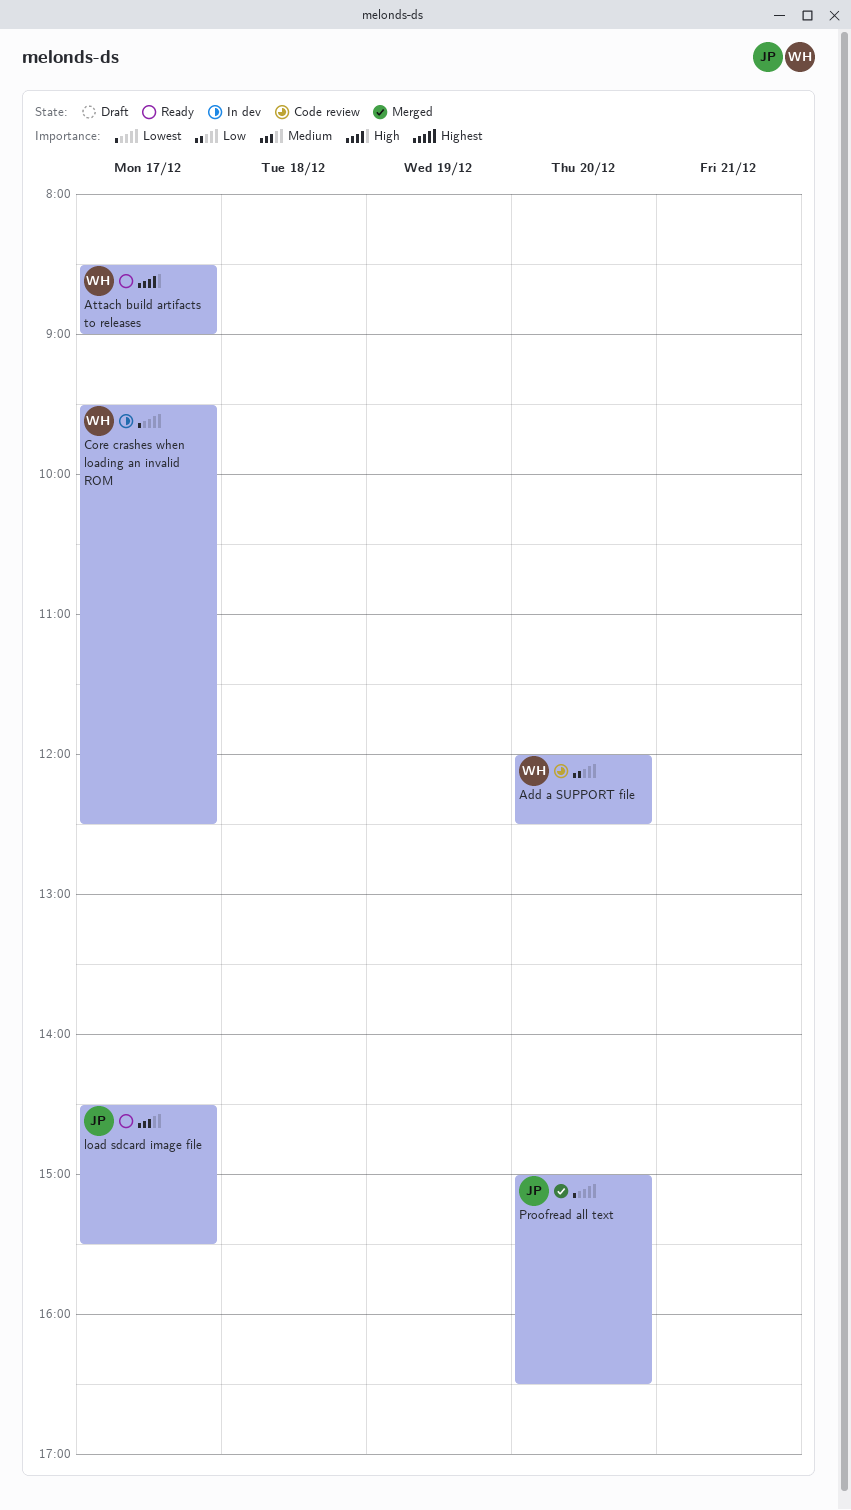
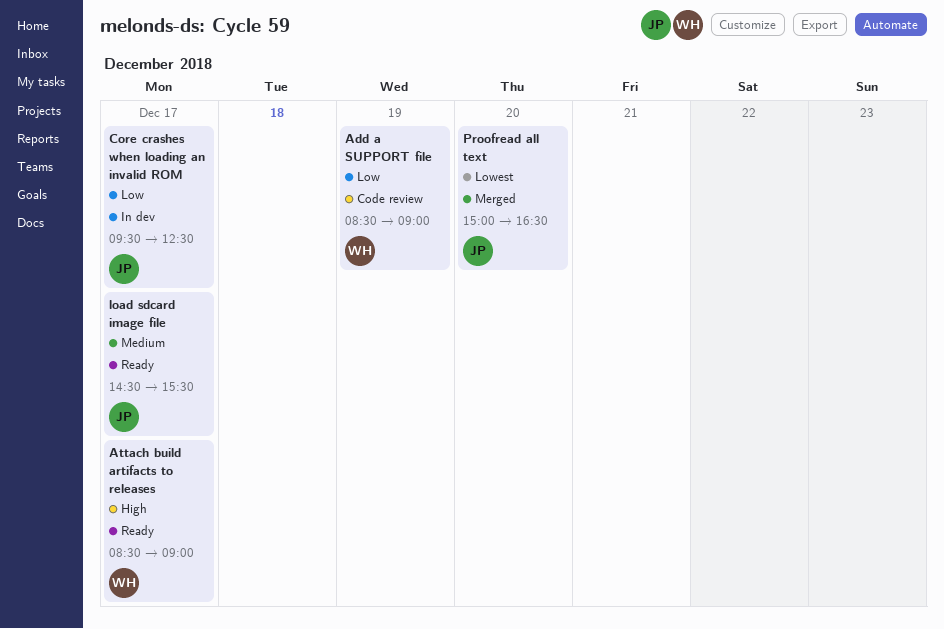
Add a SUPPORT file, day: Dec 20 -> Dec 19
Add a SUPPORT file, begins: 12:00 -> 08:30
Add a SUPPORT file, ends: 12:30 -> 09:00
Core crashes when loading an invalid ROM, owner: WH -> JP
Core crashes when loading an invalid ROM, priority: Lowest -> Low

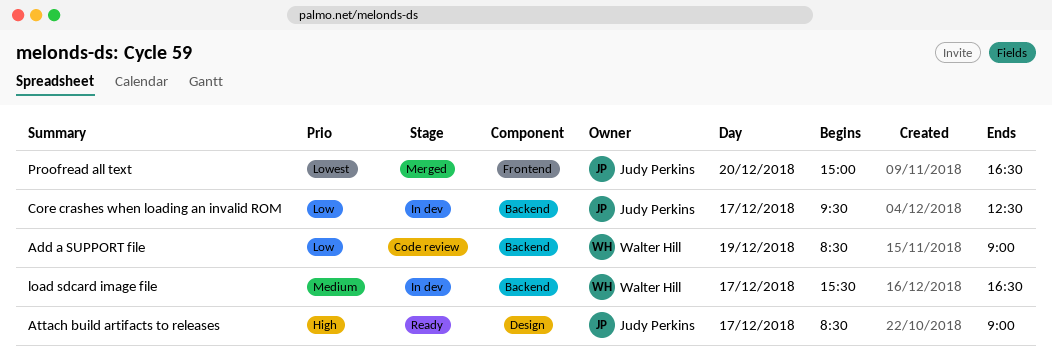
Attach build artifacts to releases, owner: Walter Hill -> Judy Perkins
load sdcard image file, status: Ready -> In dev
load sdcard image file, owner: Judy Perkins -> Walter Hill
load sdcard image file, begins: 14:30 -> 15:30
load sdcard image file, ends: 15:30 -> 16:30

